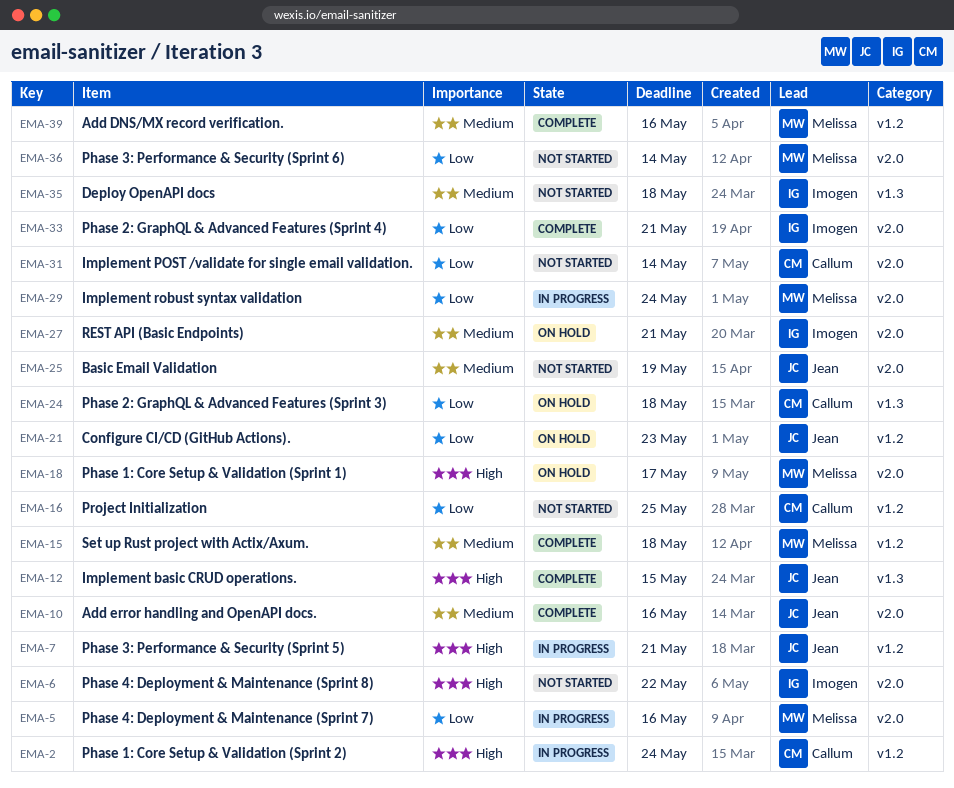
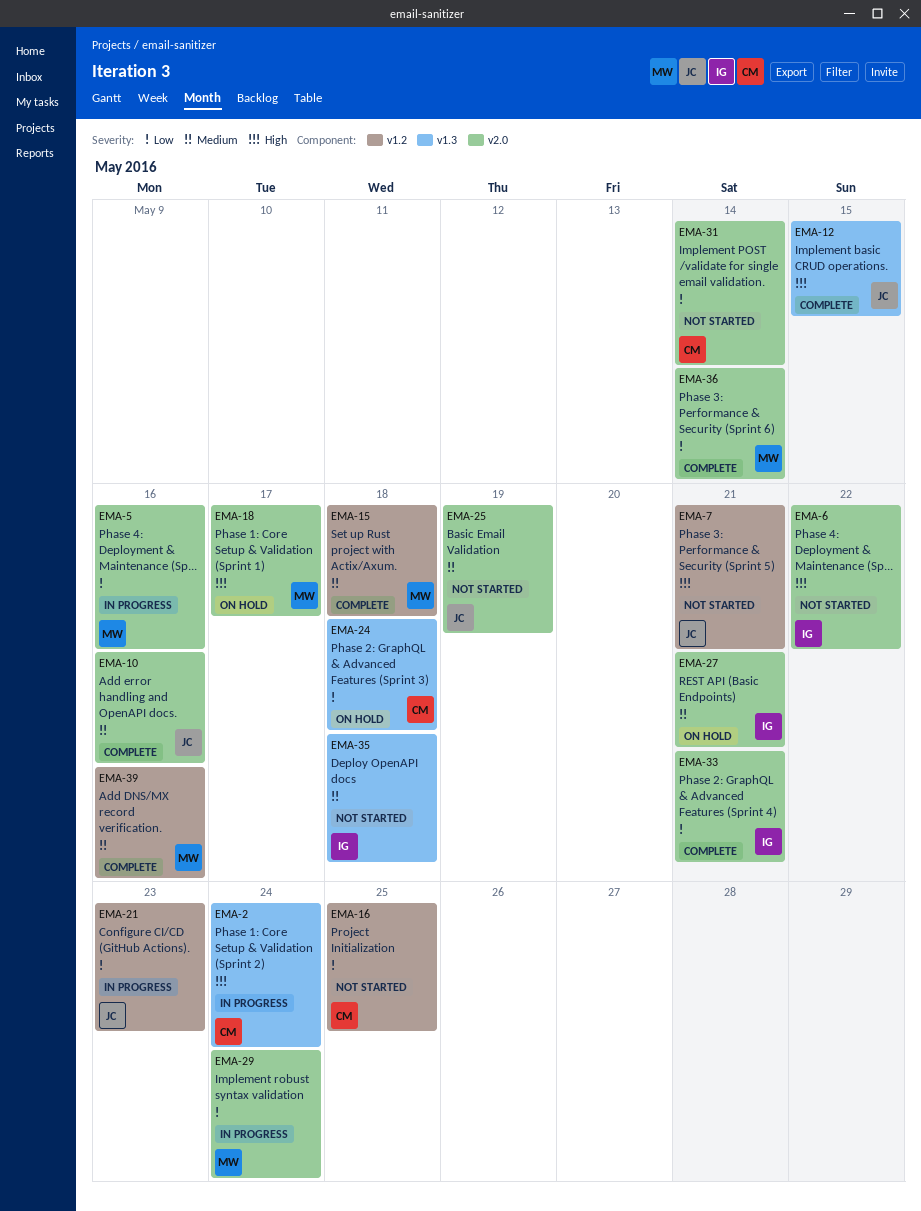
EMA-2, label: v1.2 -> v1.3
EMA-7, status: In progress -> Not started
EMA-21, status: On hold -> In progress
EMA-36, status: Not started -> Complete

